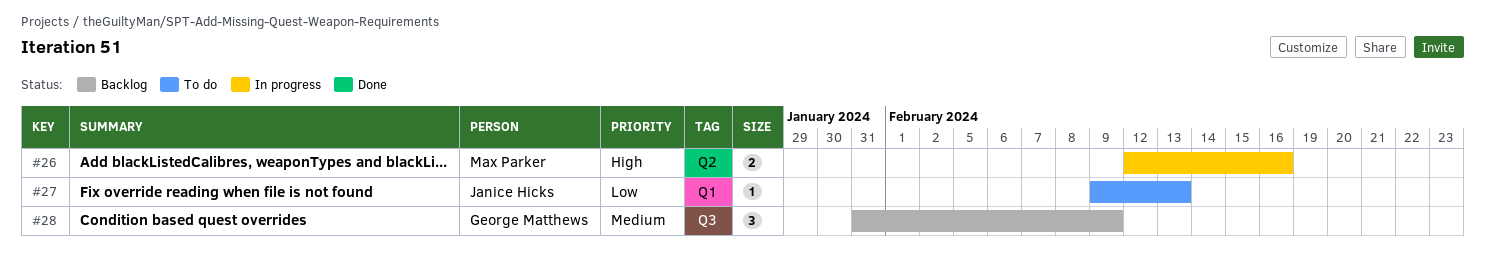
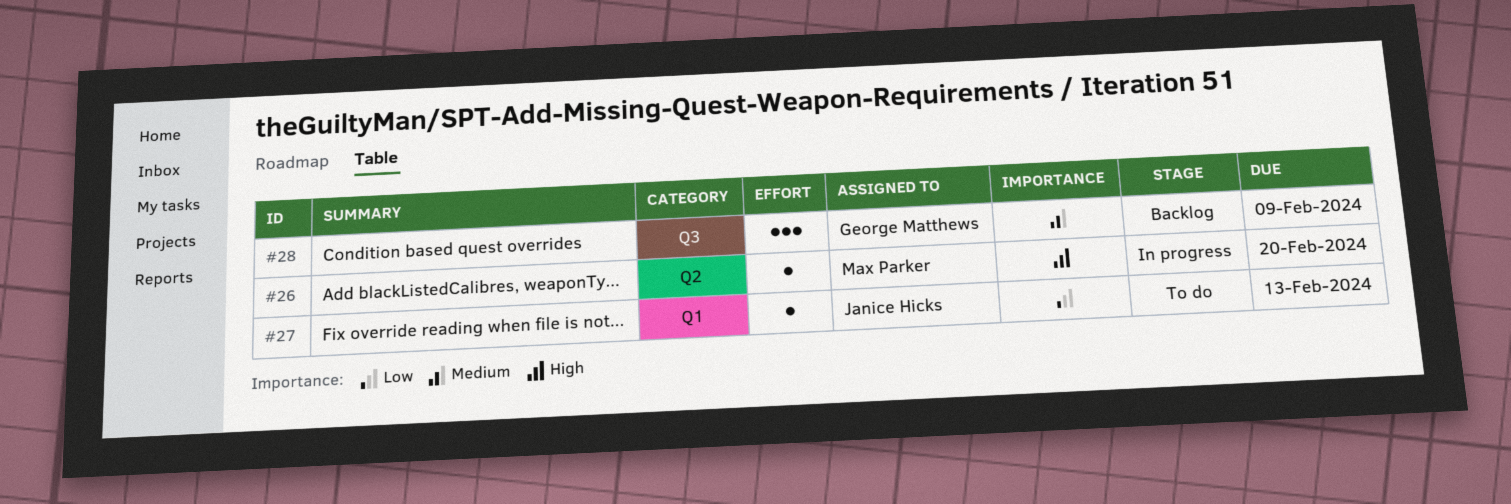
#26, estimate: 2 -> 1
#26, due: Feb 16 -> Feb 20

